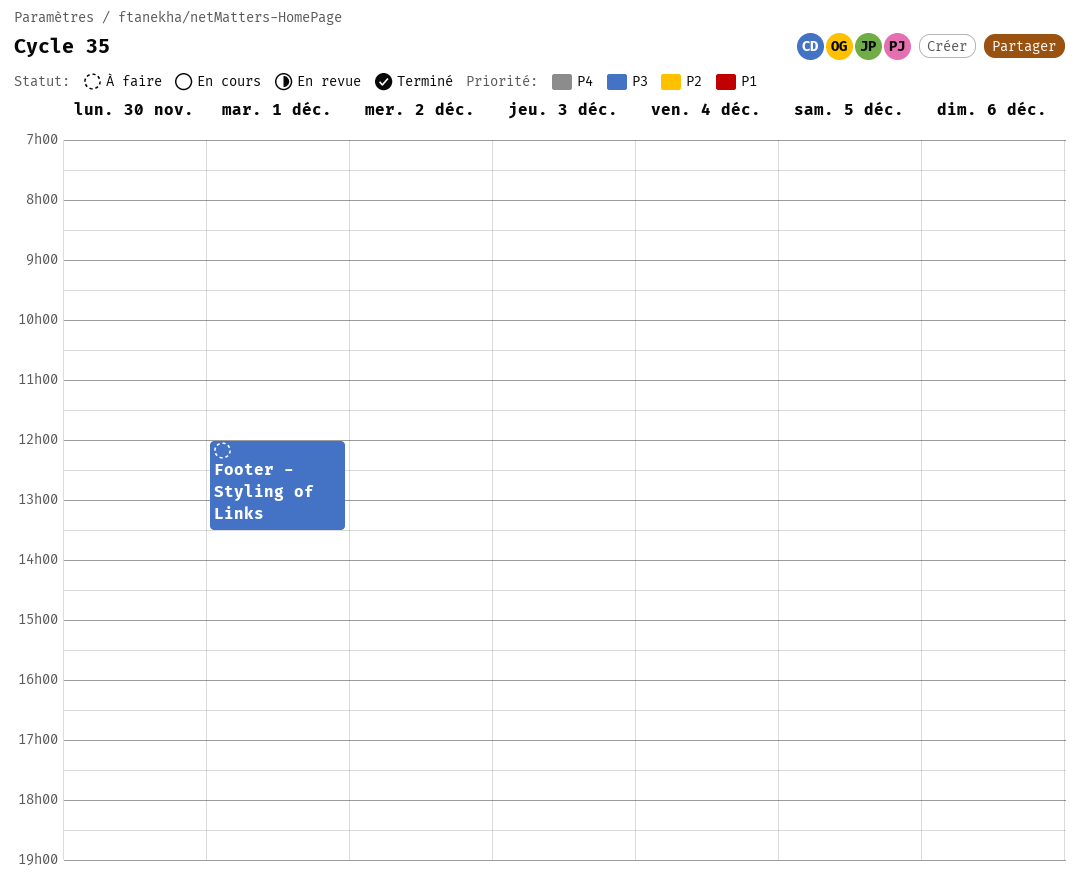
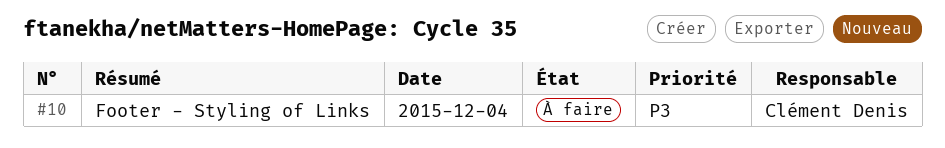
Footer - Styling of Links, day: Dec 1 -> Dec 4

